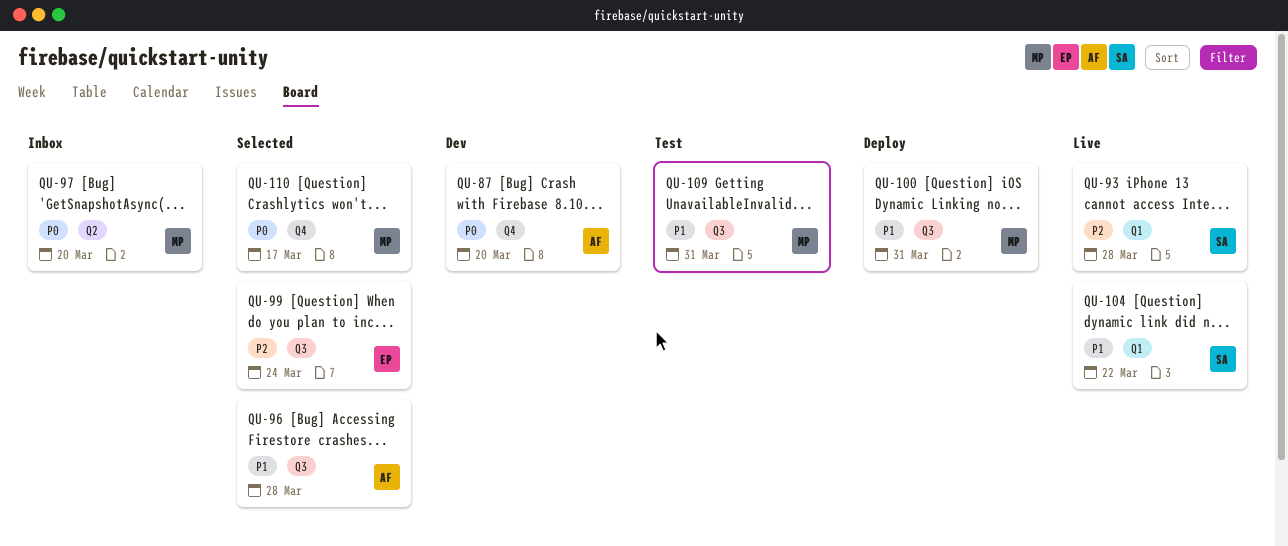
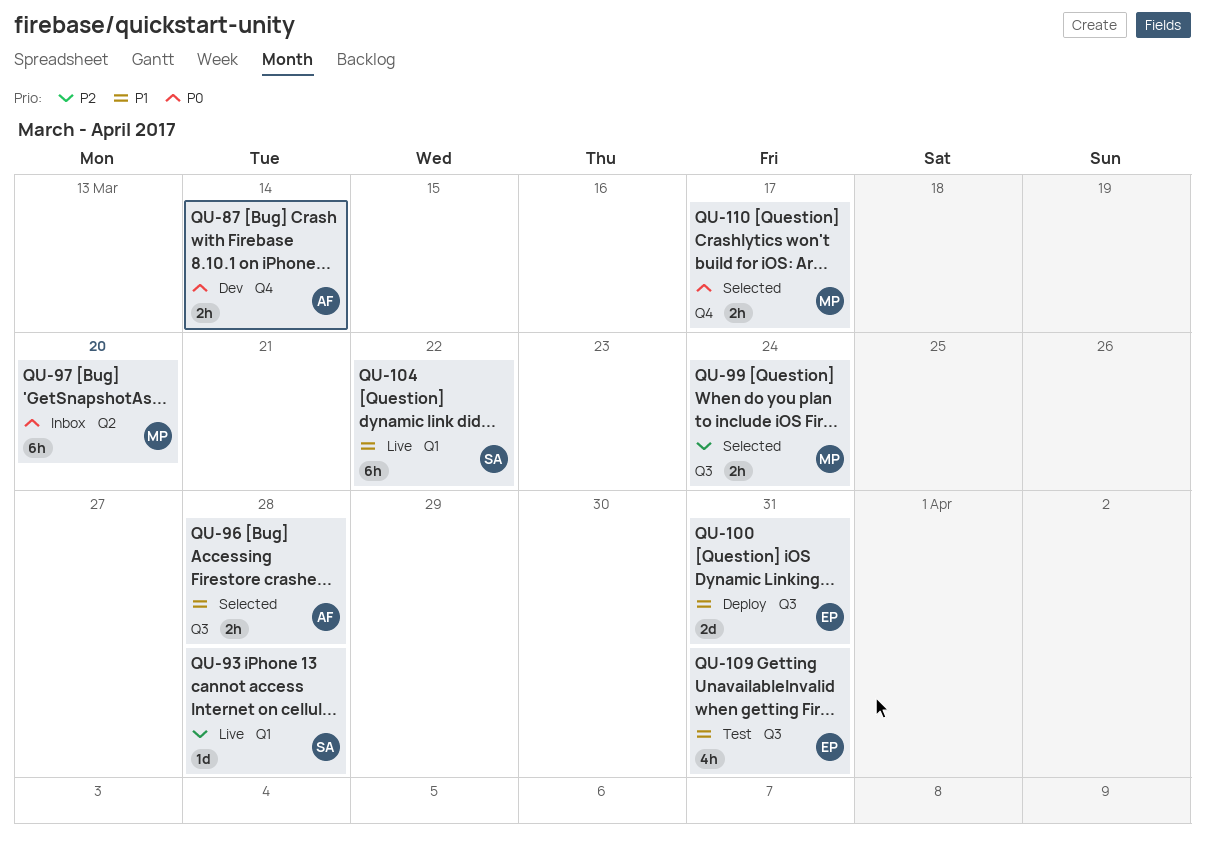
QU-87, due: Mar 20 -> Mar 14
QU-99, owner: EP -> MP
QU-100, owner: MP -> EP
QU-109, owner: MP -> EP

